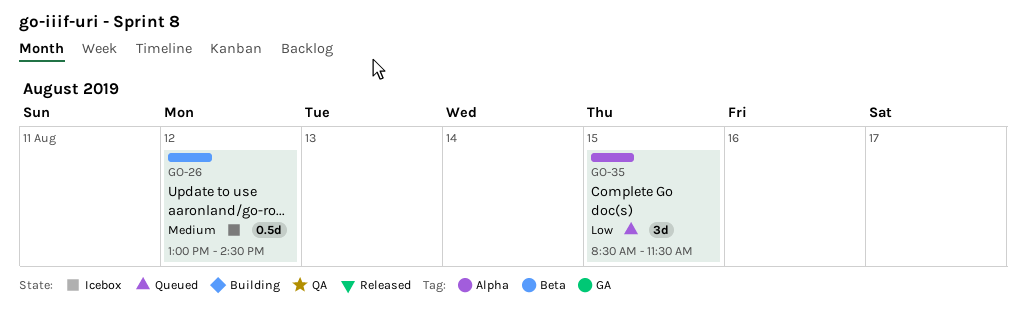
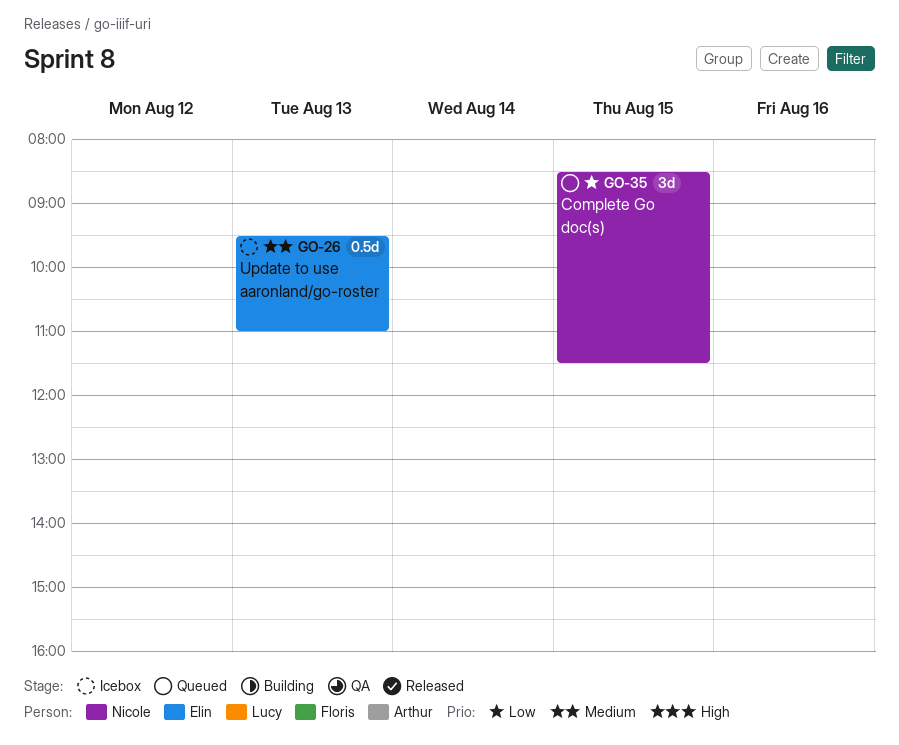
GO-26, day: Aug 12 -> Aug 13
GO-26, begins: 13:00 -> 09:30
GO-26, ends: 14:30 -> 11:00

